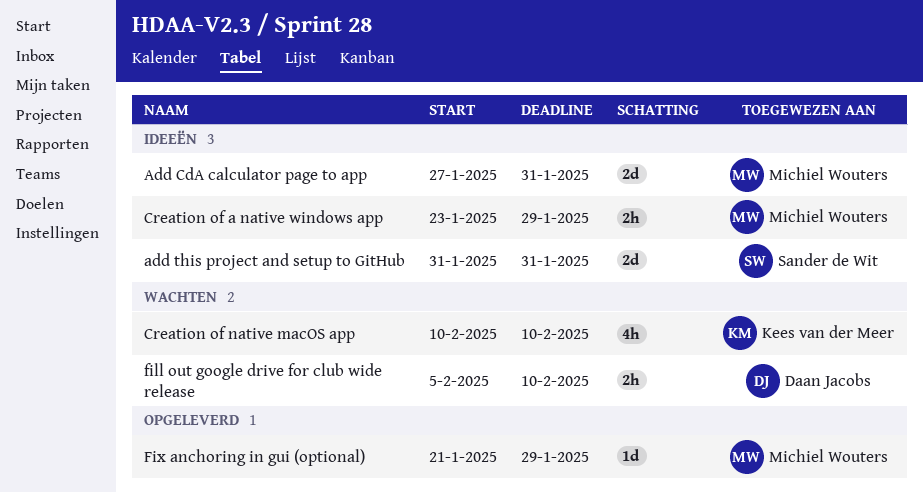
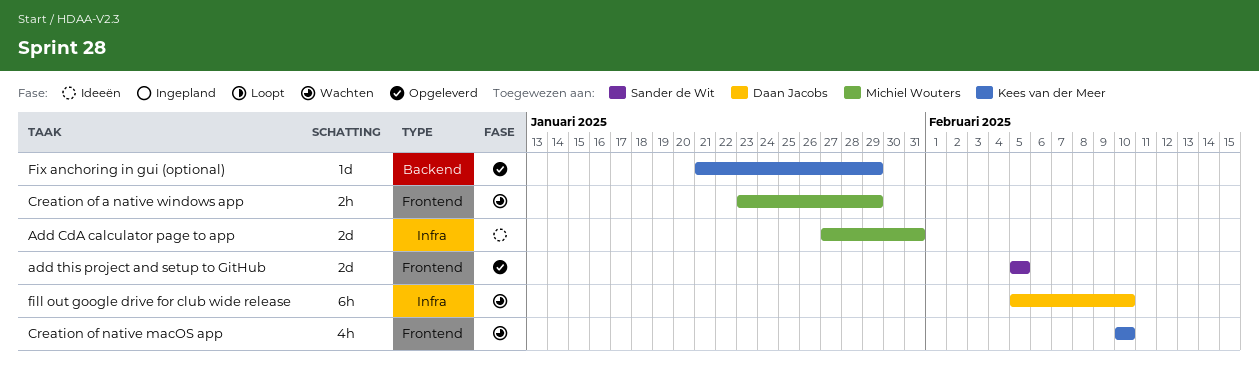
add this project and setup to GitHub, status: Ideeën -> Opgeleverd
add this project and setup to GitHub, start: Jan 31 -> Feb 5
add this project and setup to GitHub, due: Jan 31 -> Feb 5
Creation of a native windows app, status: Ideeën -> Wachten
fill out google drive for club wide release, estimate: 2h -> 6h
Fix anchoring in gui (optional), owner: Michiel Wouters -> Kees van der Meer

